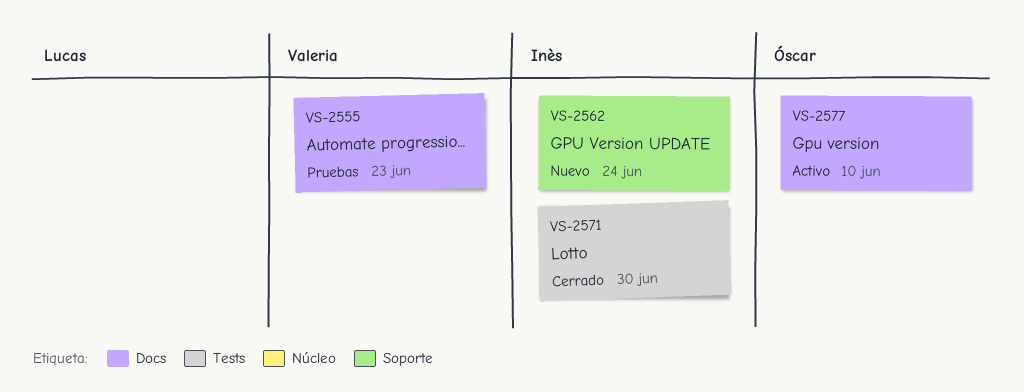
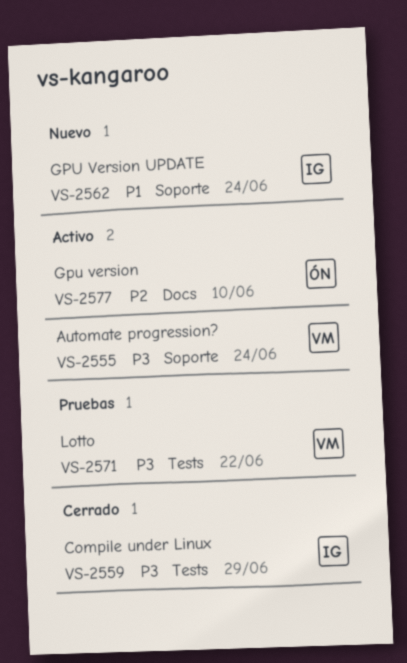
VS-2555, status: Pruebas -> Activo
VS-2555, label: Docs -> Soporte
VS-2555, due: Jun 23 -> Jun 24
VS-2559: none -> present
VS-2571, status: Cerrado -> Pruebas
VS-2571, owner: Inès -> Valeria
VS-2571, due: Jun 30 -> Jun 22

